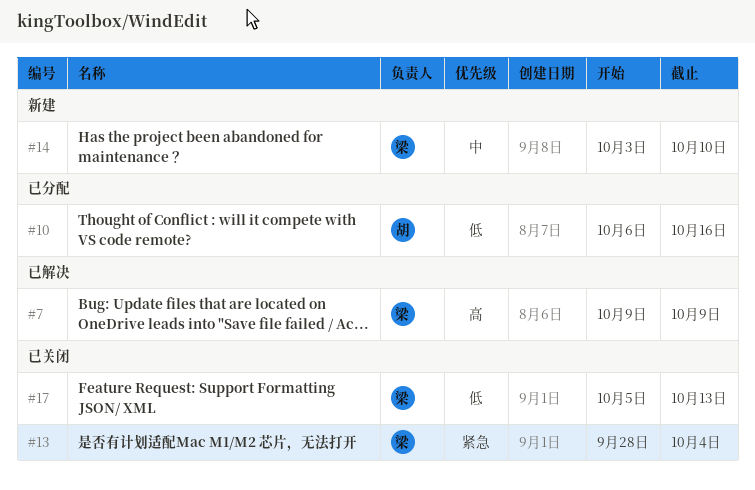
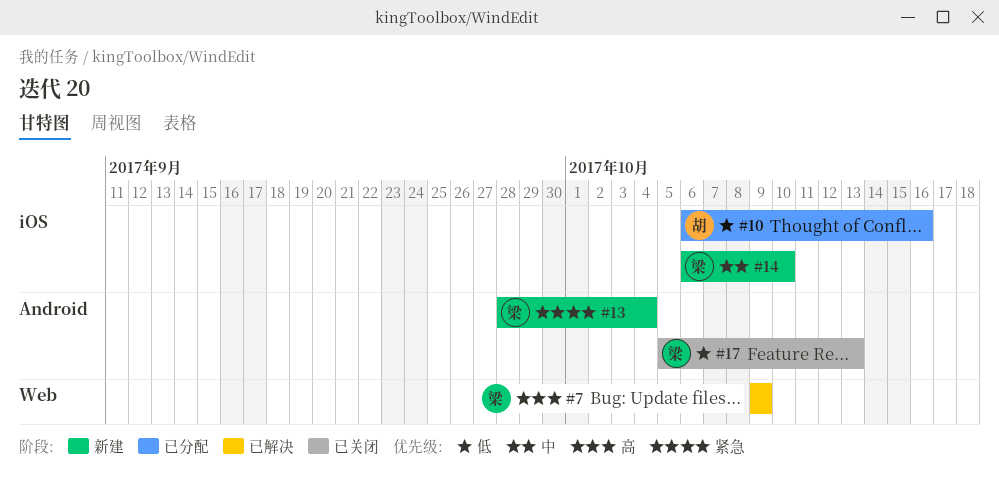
#13, status: 已关闭 -> 新建
#14, start: Oct 3 -> Oct 6

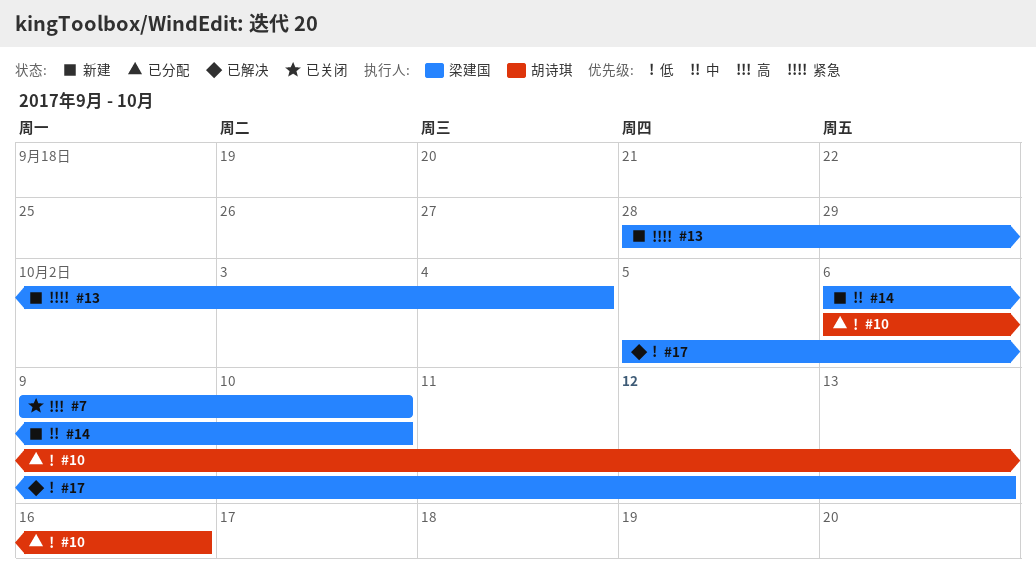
#7, status: 已解决 -> 已关闭
#7, due: Oct 9 -> Oct 10
#17, status: 已关闭 -> 已解决

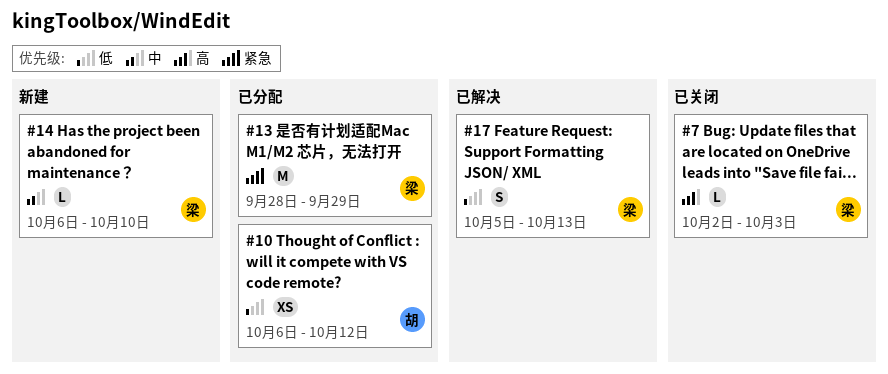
#7, start: Oct 9 -> Oct 2
#7, due: Oct 10 -> Oct 3
#10, due: Oct 16 -> Oct 12
#13, status: 新建 -> 已分配
#13, due: Oct 4 -> Sep 29

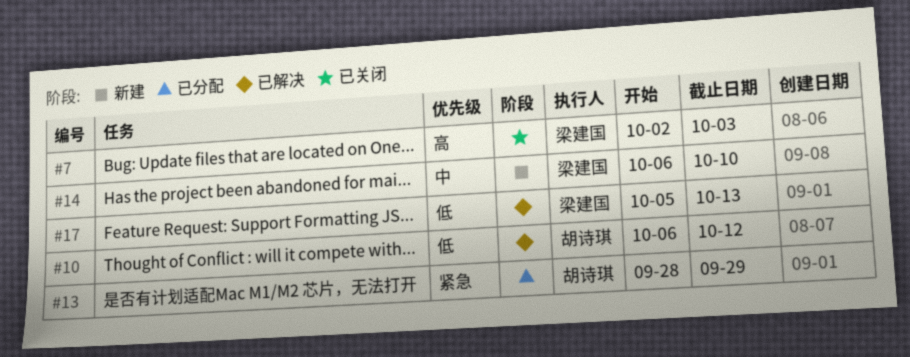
#10, status: 已分配 -> 已解决
#13, owner: 梁建国 -> 胡诗琪

